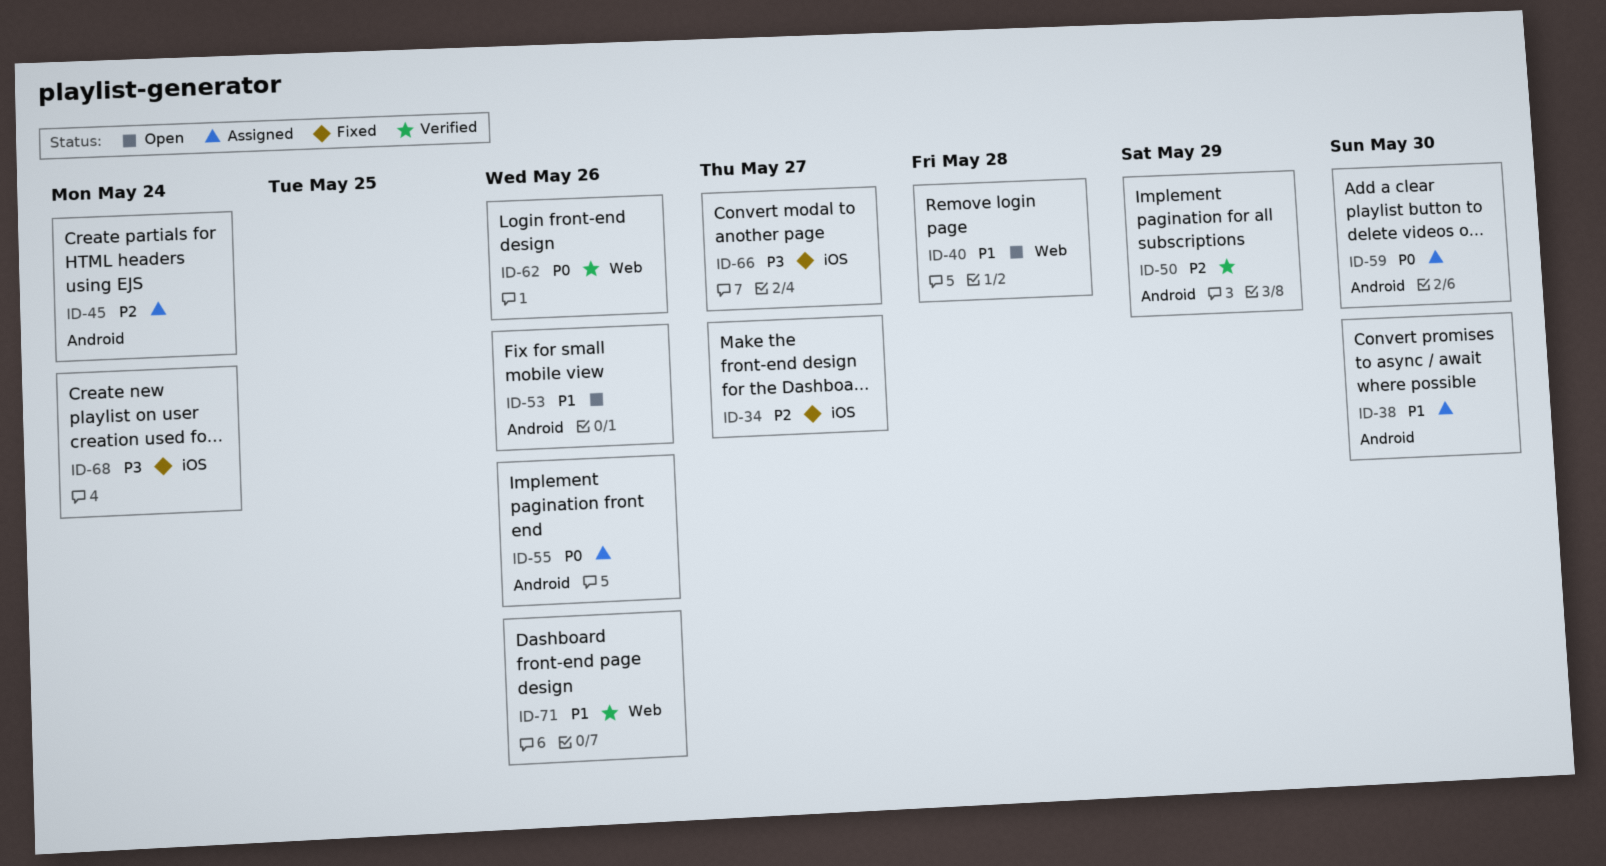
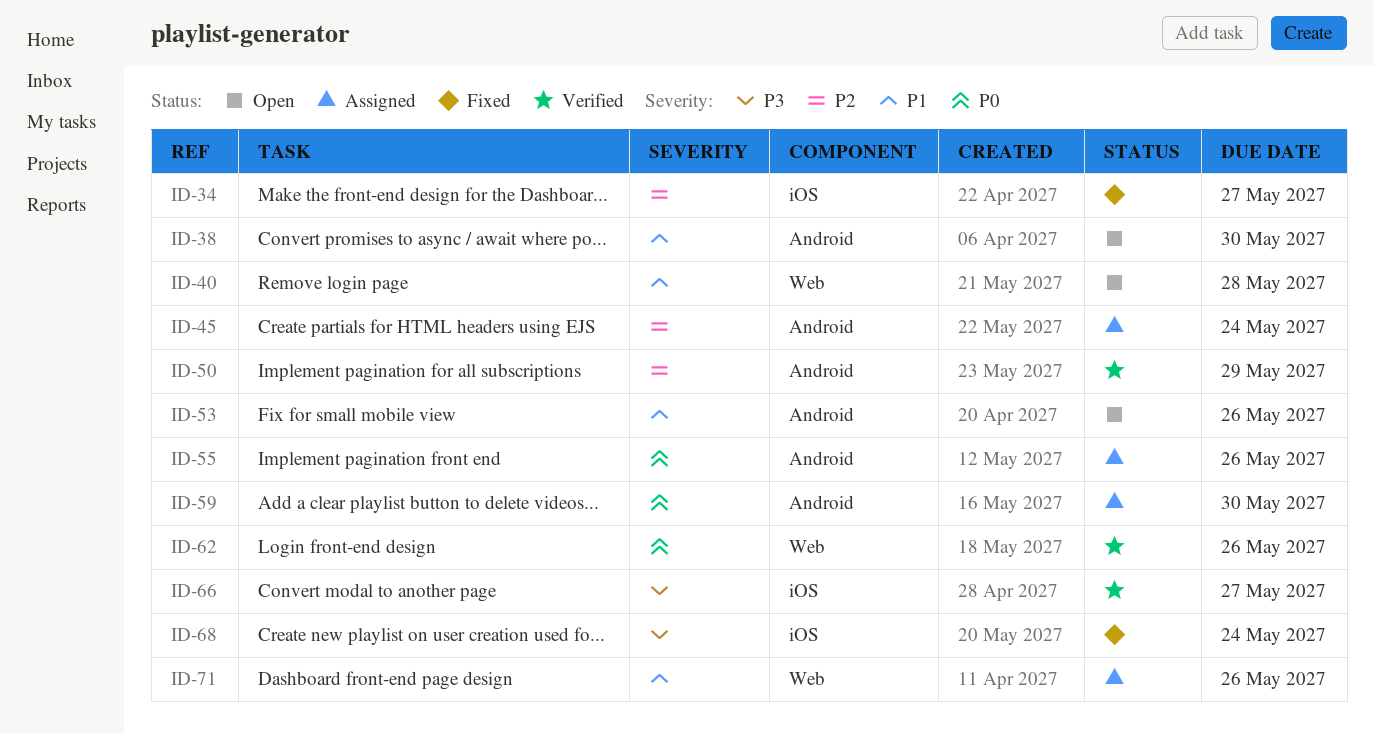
ID-38, status: Assigned -> Open
ID-66, status: Fixed -> Verified
ID-71, status: Verified -> Assigned

